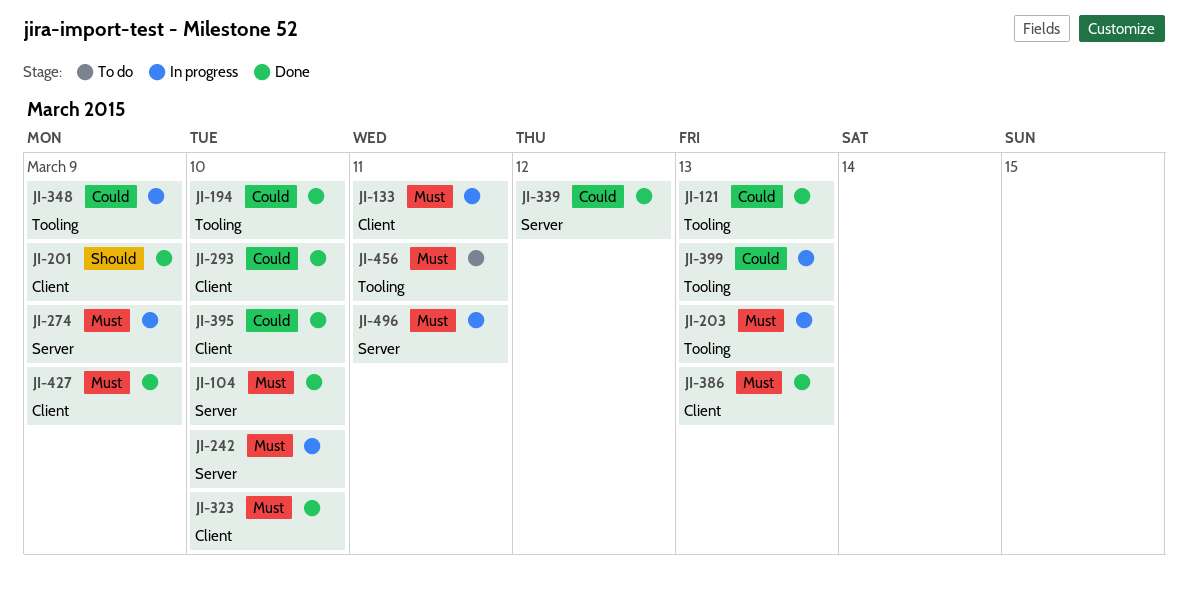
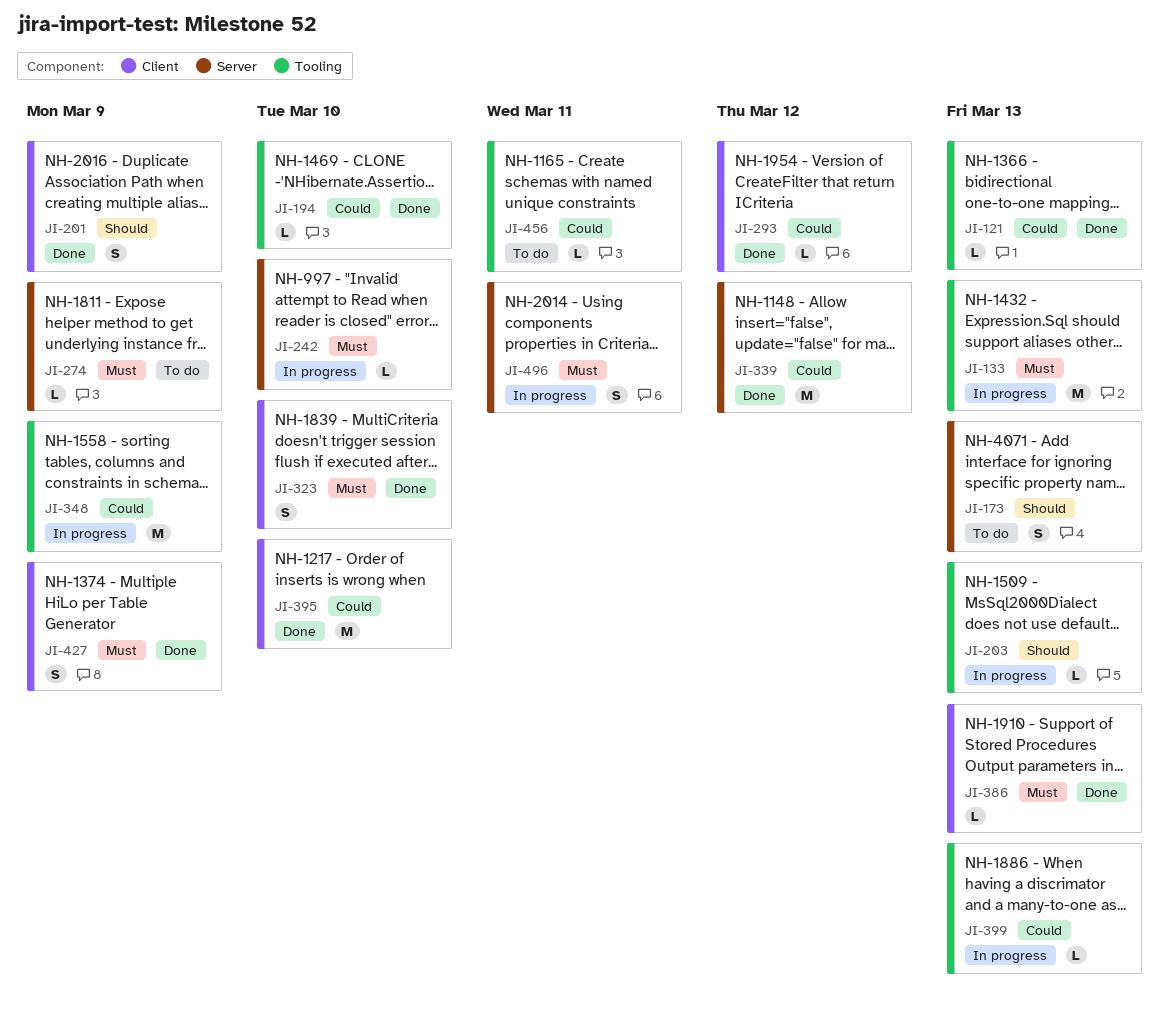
JI-104: present -> none
JI-133, label: Client -> Tooling
JI-133, due: Mar 11 -> Mar 13
JI-173: none -> present
JI-203, priority: Must -> Should
JI-274, status: In progress -> To do
JI-293, due: Mar 10 -> Mar 12
JI-456, priority: Must -> Could

